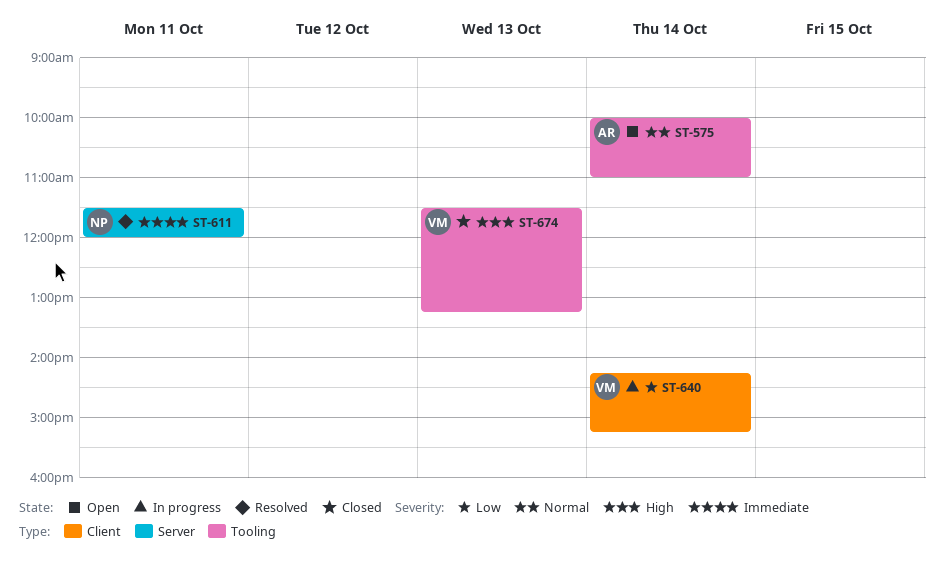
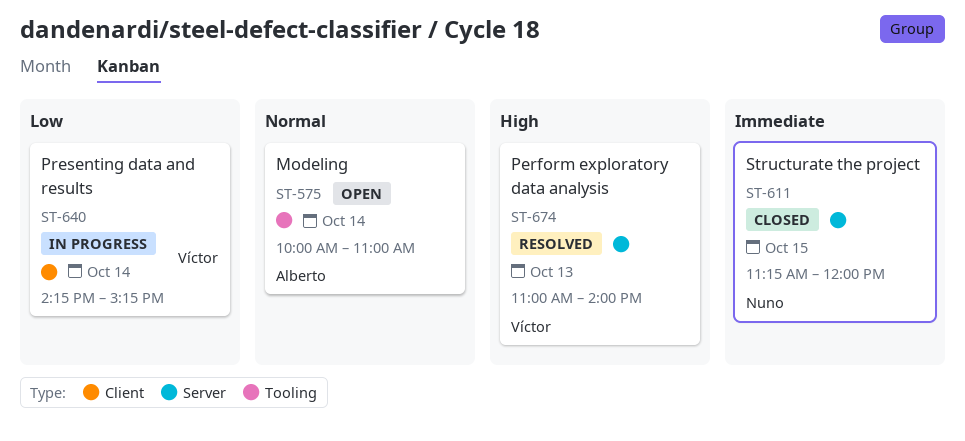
ST-611, status: Resolved -> Closed
ST-611, day: Oct 11 -> Oct 15
ST-611, begins: 11:30 -> 11:15
ST-674, status: Closed -> Resolved
ST-674, label: Tooling -> Server
ST-674, begins: 11:30 -> 11:00
ST-674, ends: 13:15 -> 14:00

